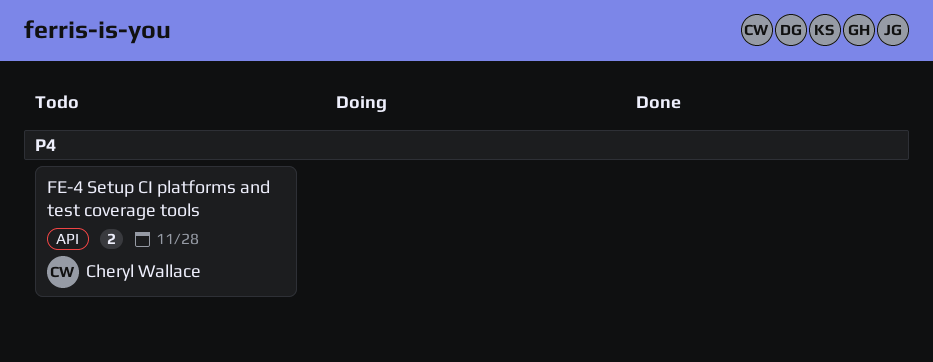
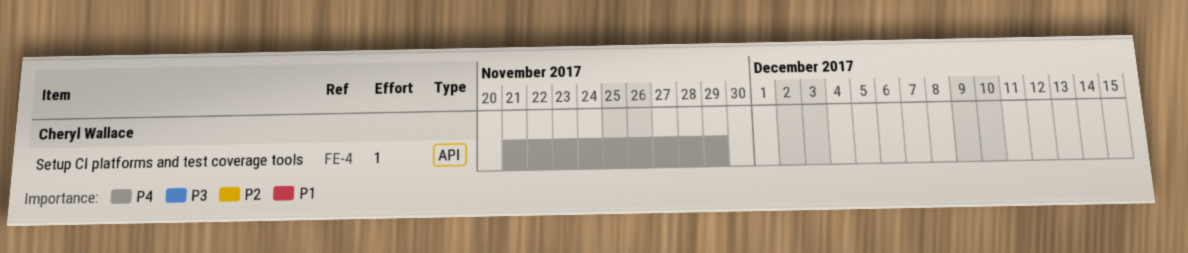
FE-4, estimate: 2 -> 1
FE-4, due: Nov 28 -> Nov 29

